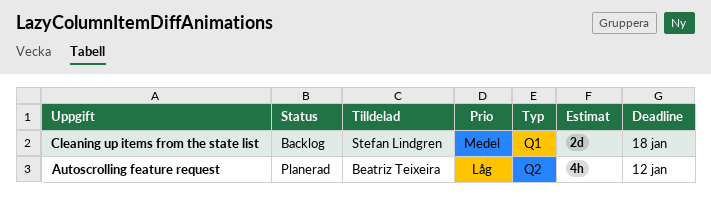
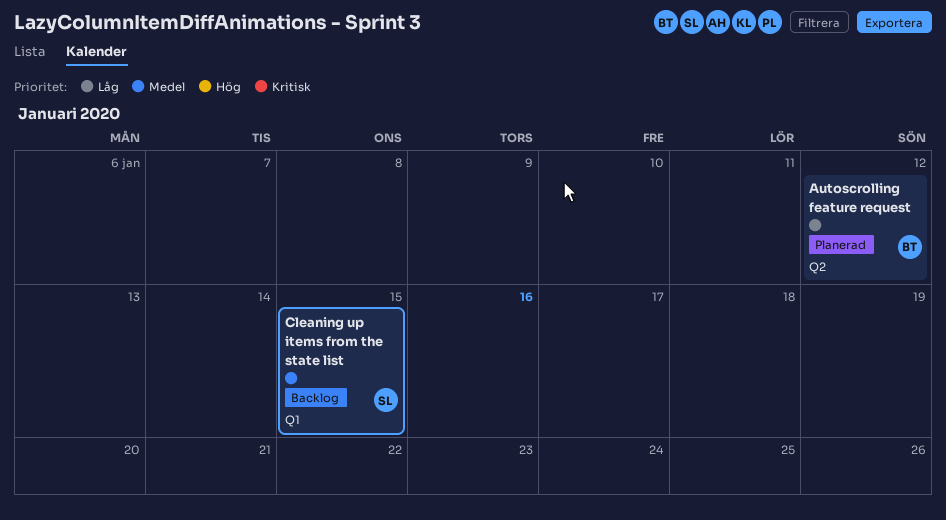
Cleaning up items from the state list, due: Jan 18 -> Jan 15

